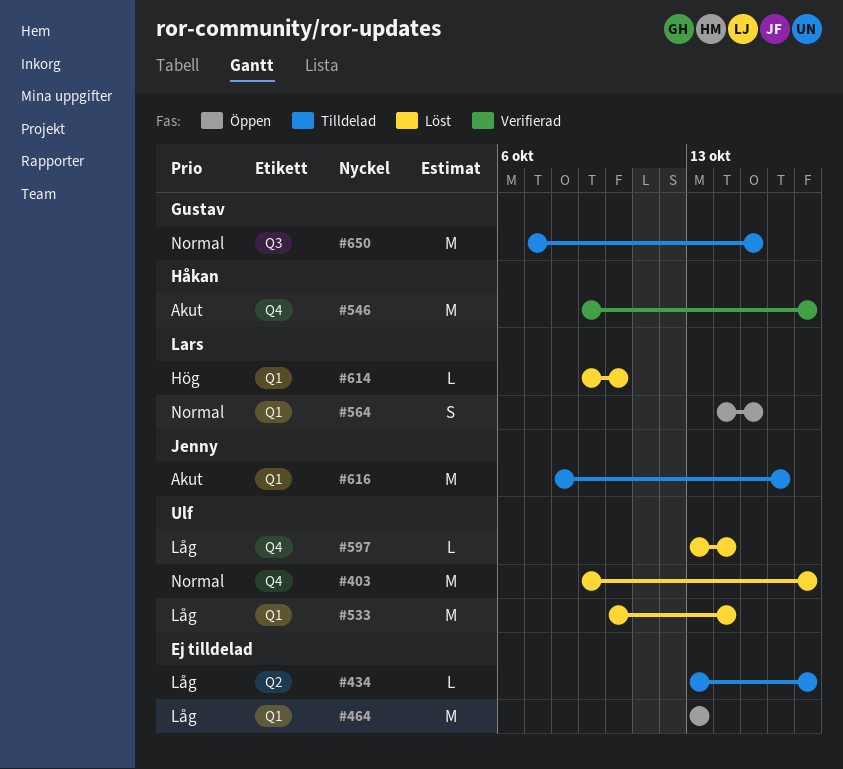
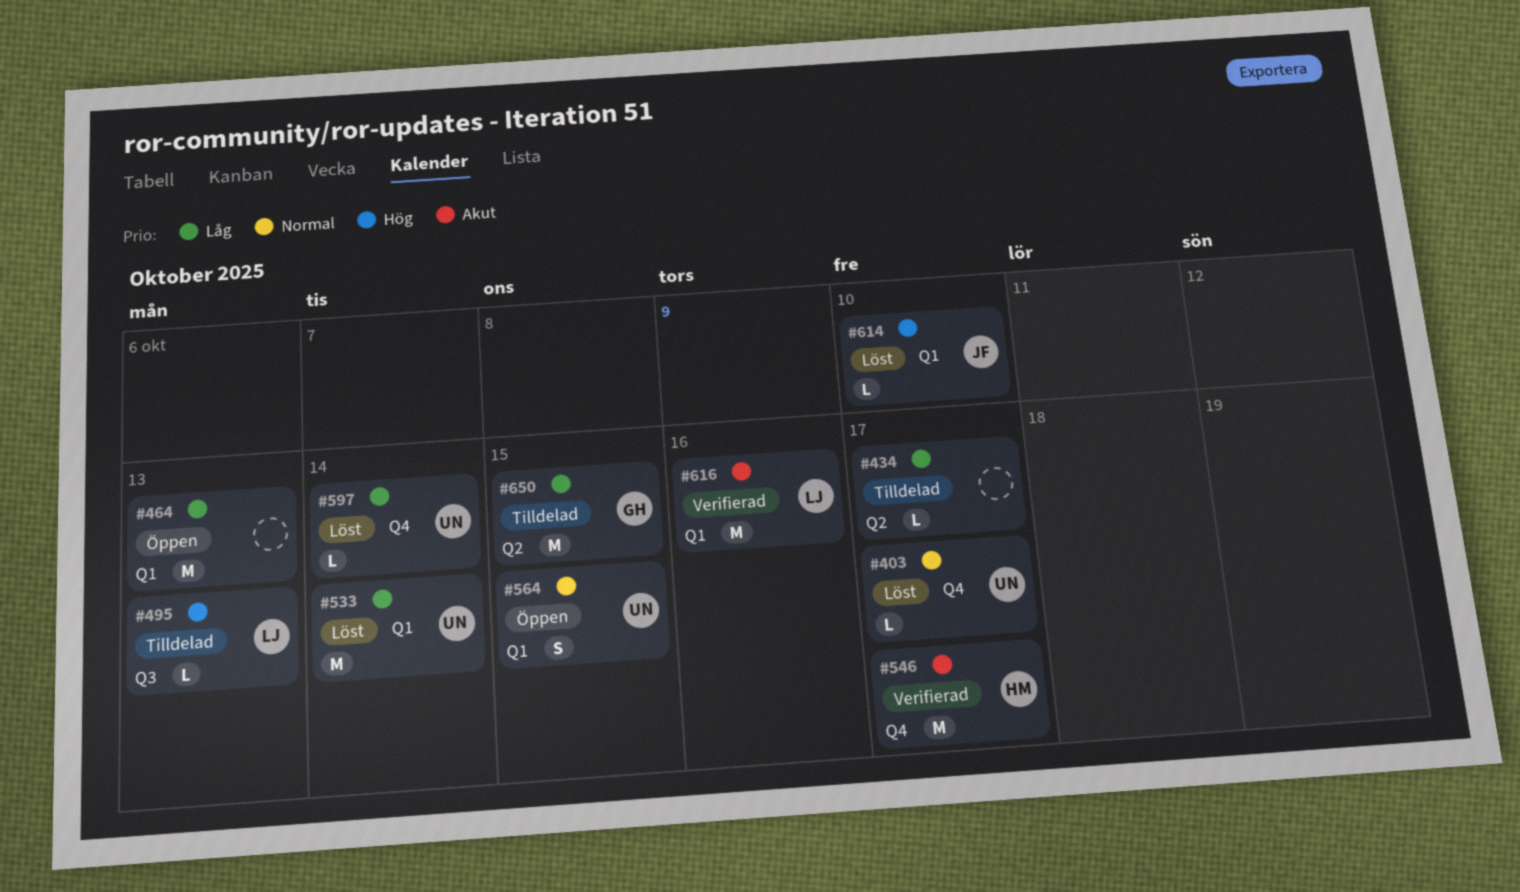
#403, estimate: M -> L
#495: none -> present
#564, owner: Lars -> Ulf
#614, owner: Lars -> Jenny
#616, status: Tilldelad -> Verifierad
#616, owner: Jenny -> Lars
#650, priority: Normal -> Låg
#650, label: Q3 -> Q2

